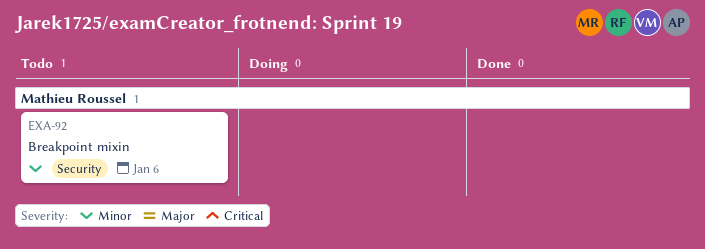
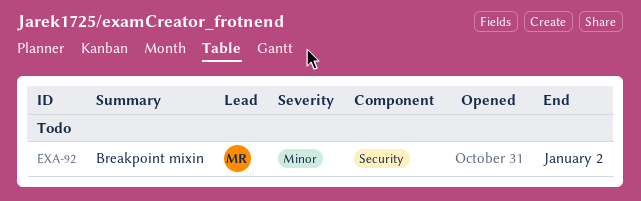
EXA-92, due: Jan 6 -> Jan 2

